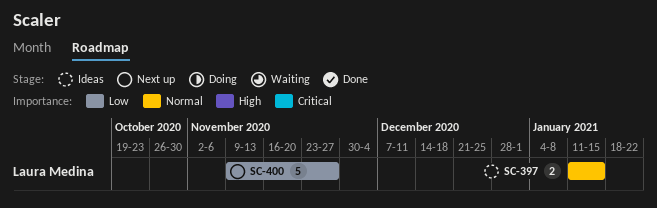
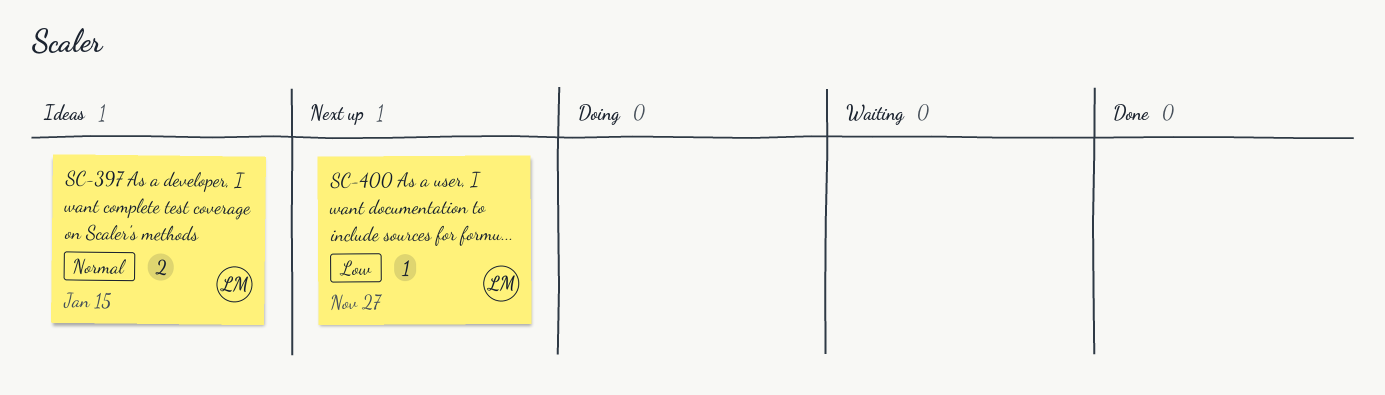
SC-400, estimate: 5 -> 1

